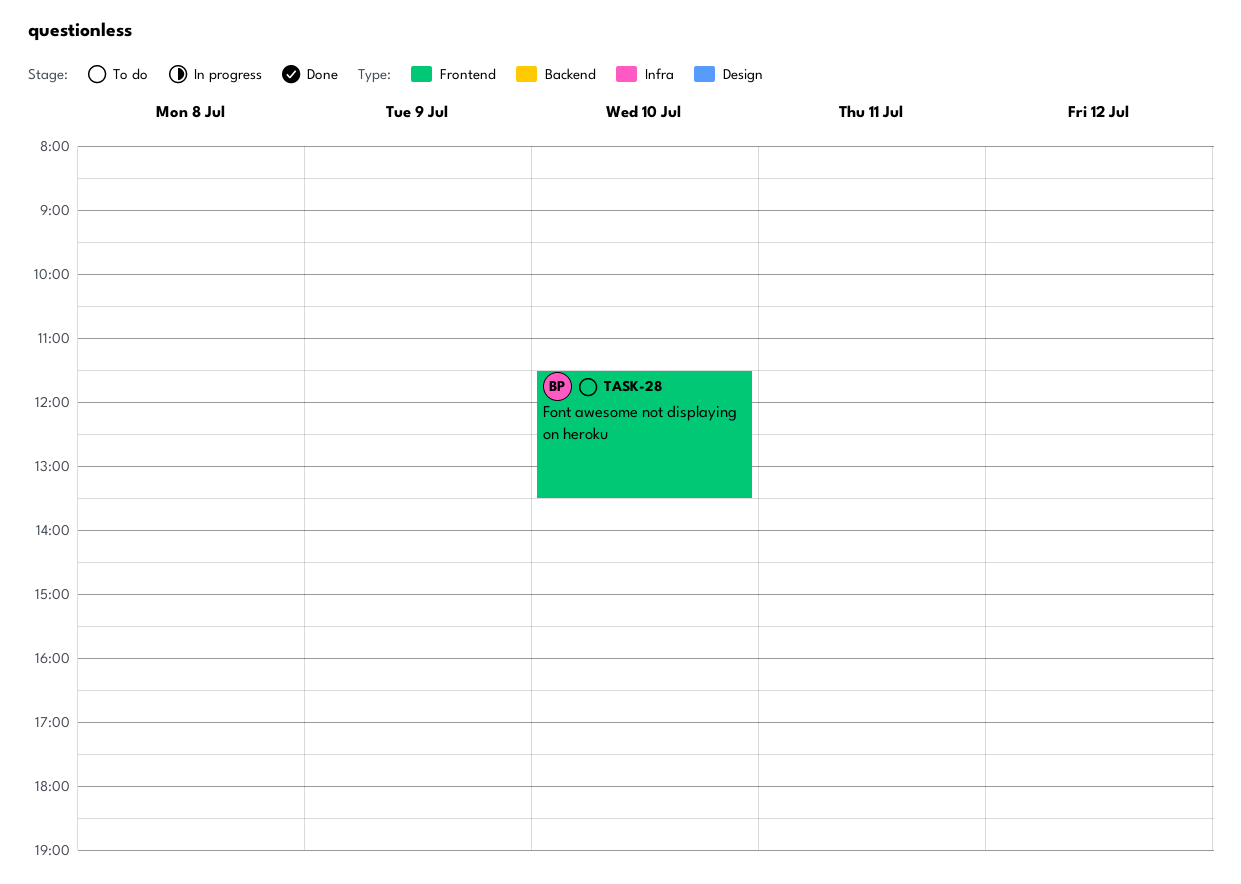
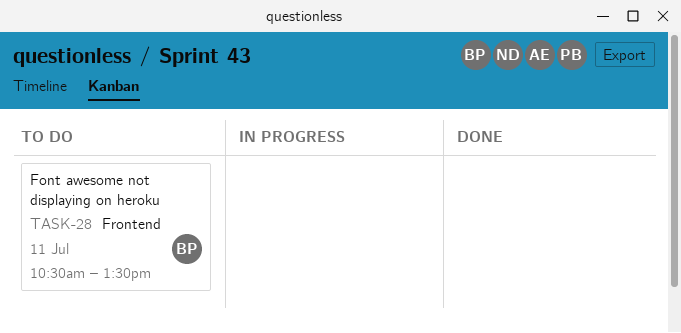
TASK-28, day: Jul 10 -> Jul 11
TASK-28, begins: 11:30 -> 10:30

